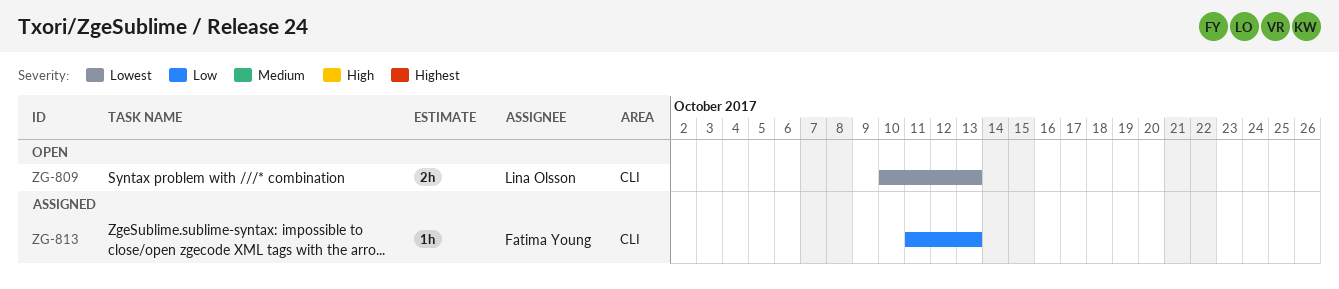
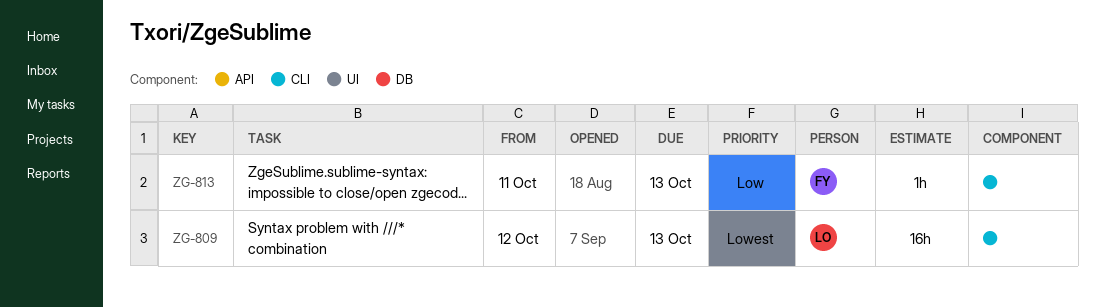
ZG-809, estimate: 2h -> 16h
ZG-809, start: Oct 10 -> Oct 12

